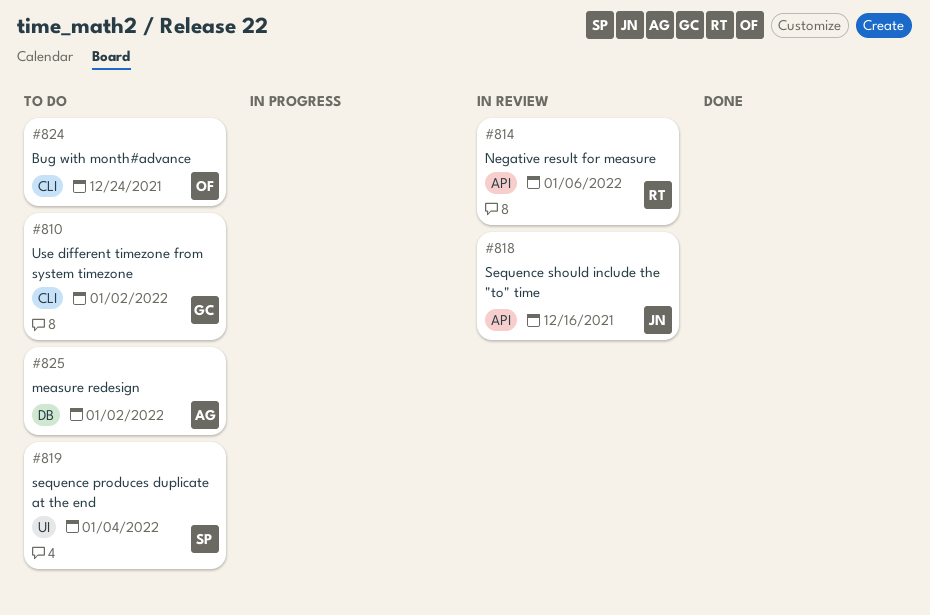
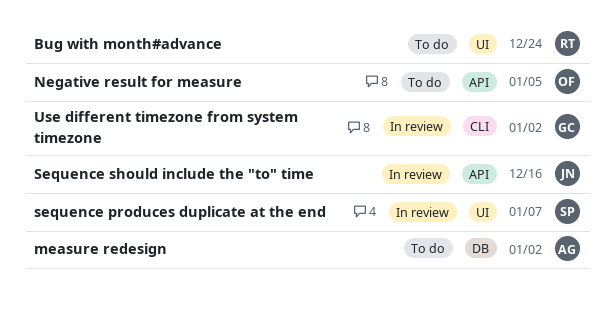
Bug with month#advance, owner: OF -> RT
Bug with month#advance, label: CLI -> UI
Negative result for measure, status: In review -> To do
Negative result for measure, owner: RT -> OF
Negative result for measure, due: Jan 6 -> Jan 5
sequence produces duplicate at the end, status: To do -> In review
sequence produces duplicate at the end, due: Jan 4 -> Jan 7
Use different timezone from system timezone, status: To do -> In review

